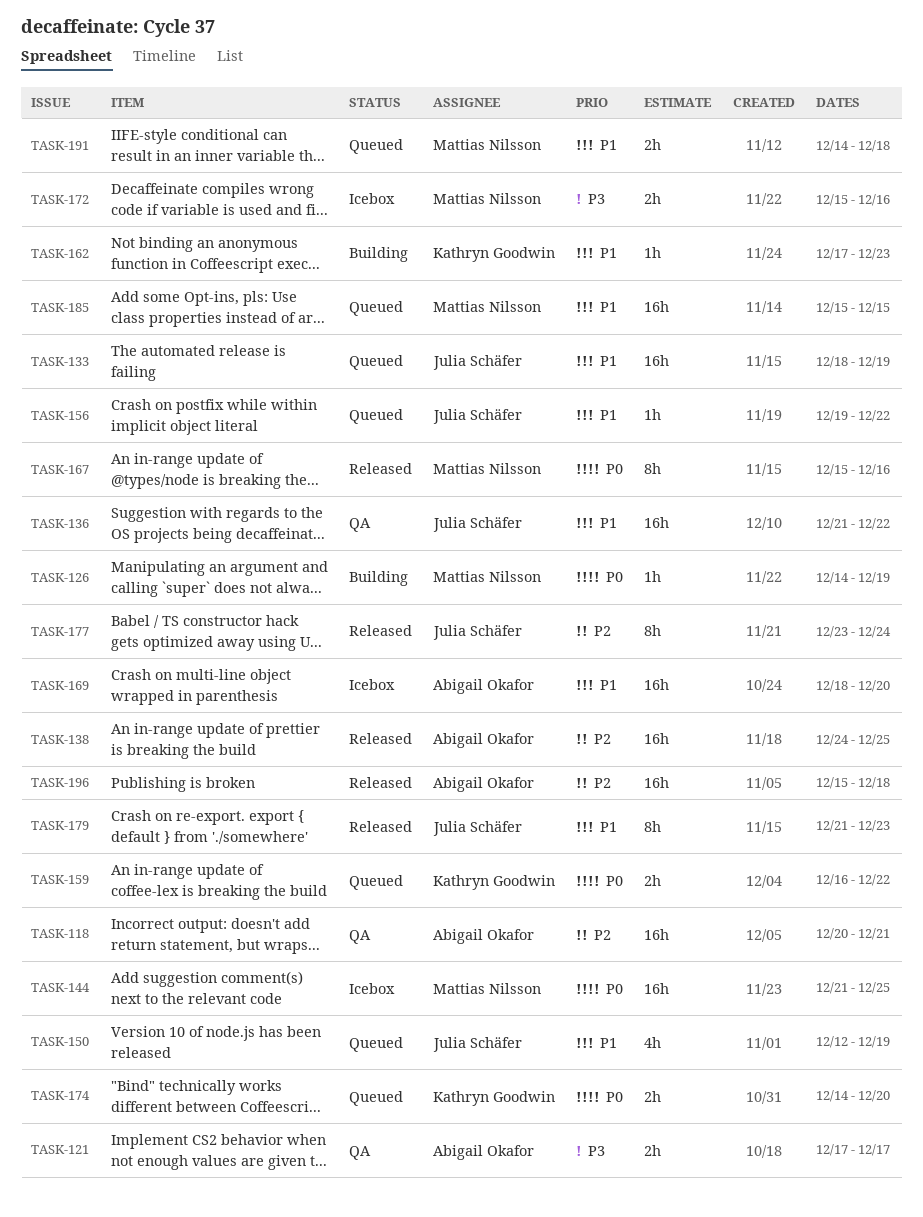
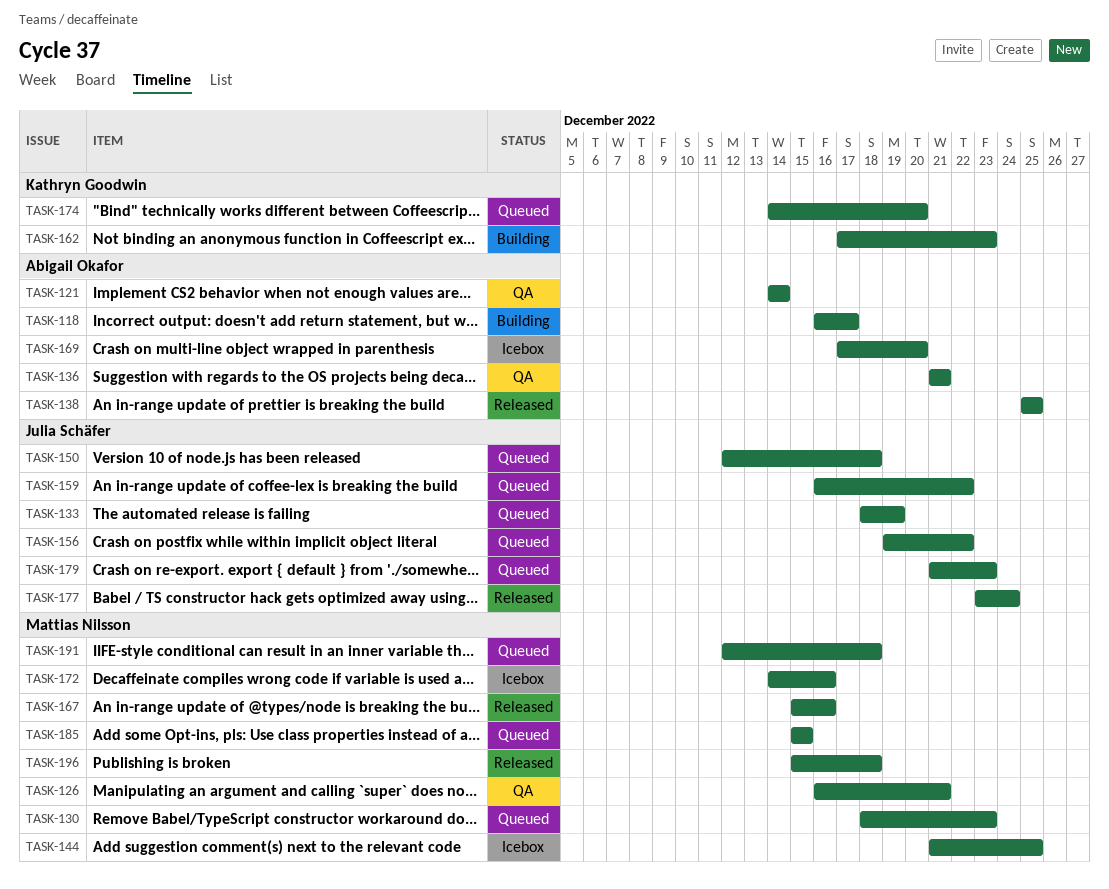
TASK-118, status: QA -> Building
TASK-118, start: Dec 20 -> Dec 16
TASK-118, due: Dec 21 -> Dec 17
TASK-121, start: Dec 17 -> Dec 14
TASK-121, due: Dec 17 -> Dec 14
TASK-126, status: Building -> QA
TASK-126, start: Dec 14 -> Dec 16
TASK-126, due: Dec 19 -> Dec 21
TASK-130: none -> present
TASK-136, owner: Julia Schäfer -> Abigail Okafor
TASK-136, due: Dec 22 -> Dec 21
TASK-138, start: Dec 24 -> Dec 25
TASK-150, due: Dec 19 -> Dec 18
TASK-159, owner: Kathryn Goodwin -> Julia Schäfer
TASK-169, start: Dec 18 -> Dec 17
TASK-172, start: Dec 15 -> Dec 14
TASK-179, status: Released -> Queued
TASK-191, start: Dec 14 -> Dec 12
TASK-196, owner: Abigail Okafor -> Mattias Nilsson

